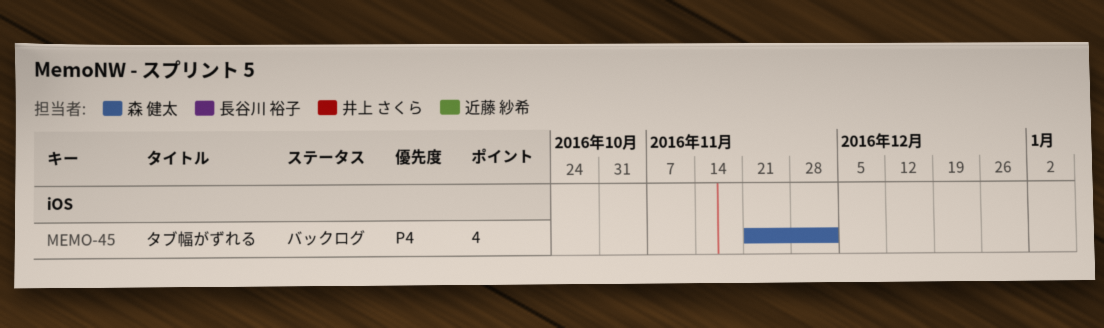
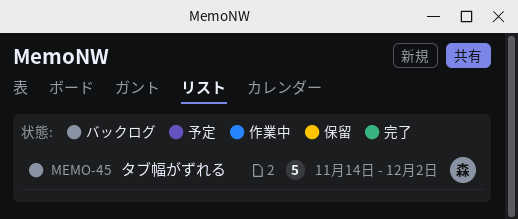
MEMO-45, estimate: 4 -> 5
MEMO-45, start: Nov 21 -> Nov 14

